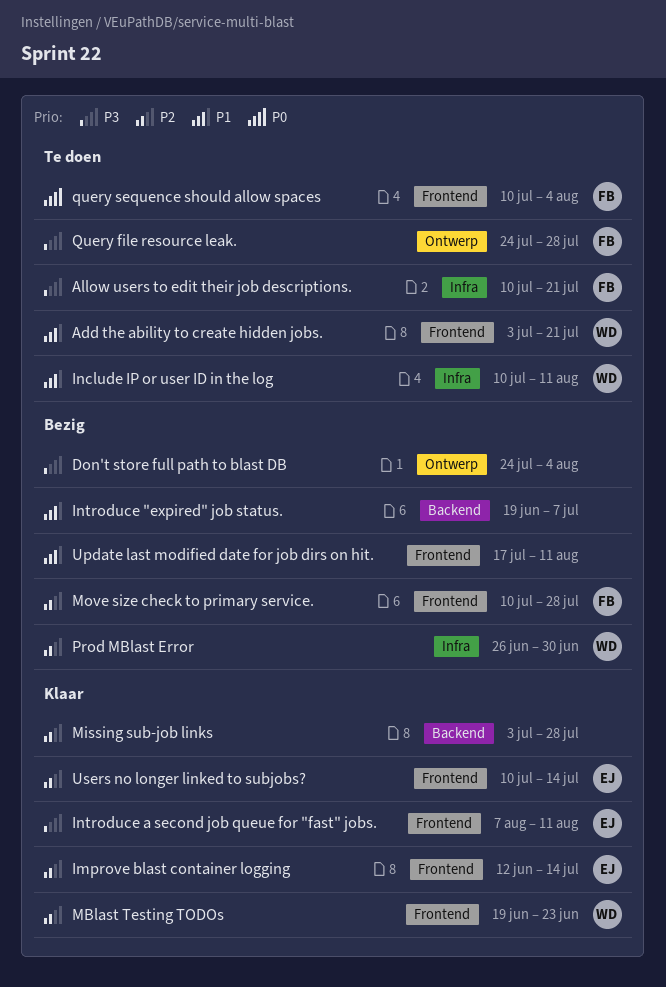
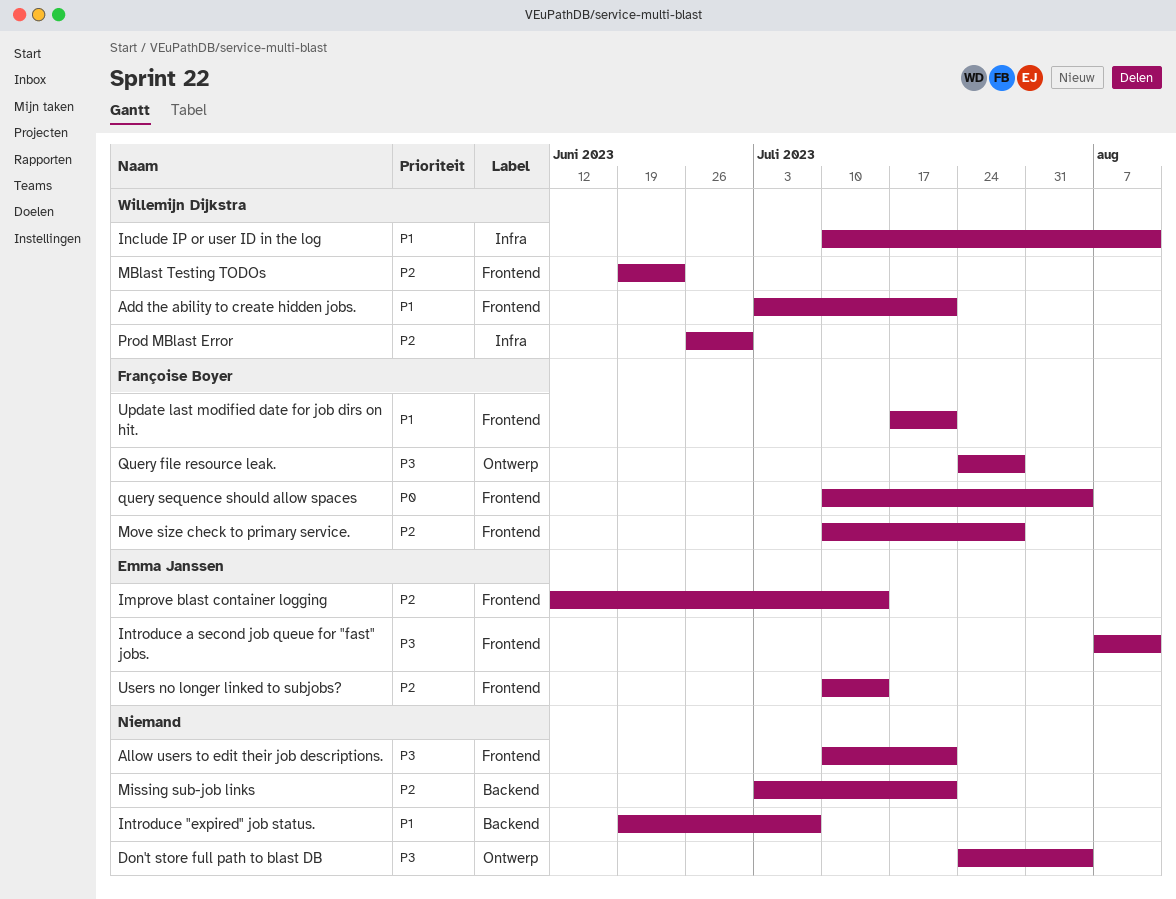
Allow users to edit their job descriptions., owner: Françoise Boyer -> none
Allow users to edit their job descriptions., label: Infra -> Frontend
Missing sub-job links, due: Jul 28 -> Jul 21
Update last modified date for job dirs on hit., owner: none -> Françoise Boyer
Update last modified date for job dirs on hit., due: Aug 11 -> Jul 21

